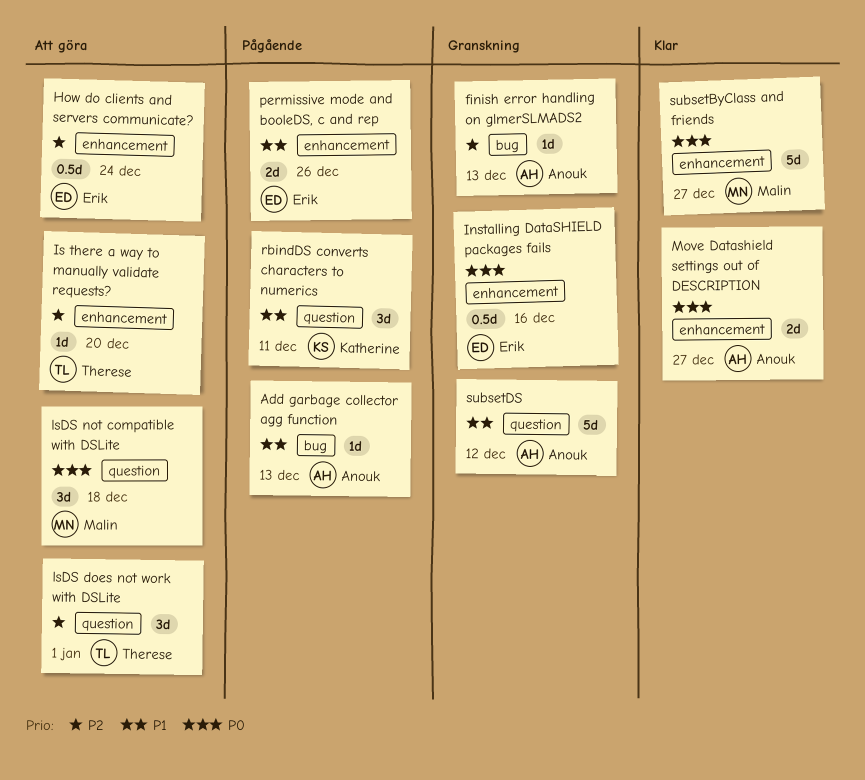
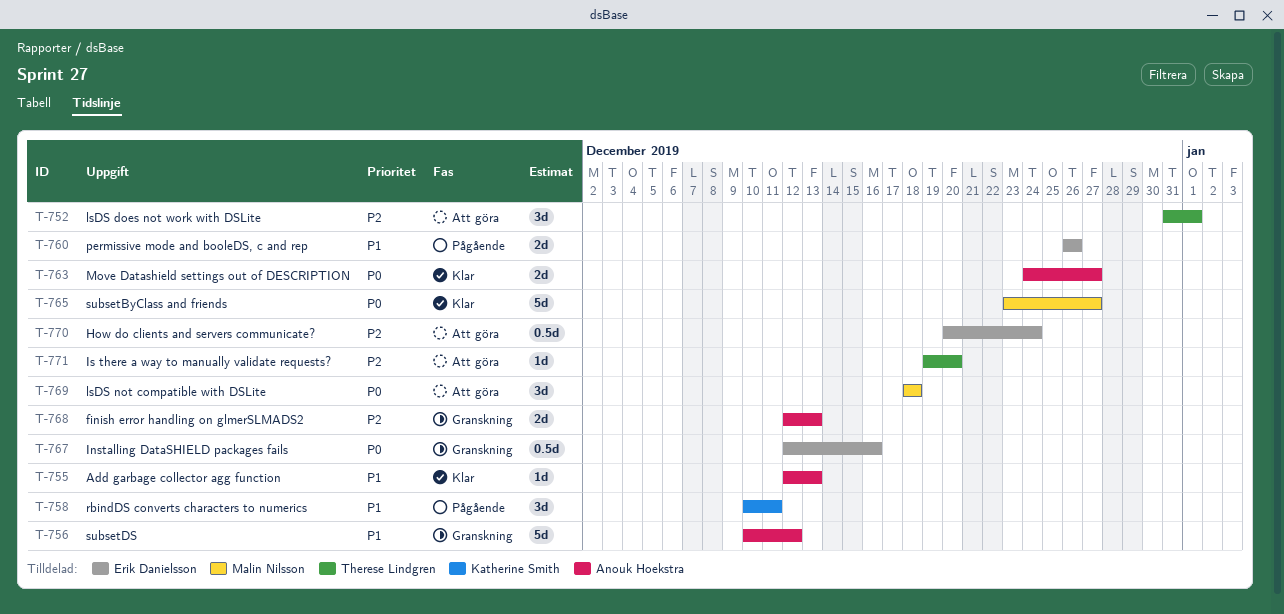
Add garbage collector agg function, status: Pågående -> Klar
finish error handling on glmerSLMADS2, estimate: 1d -> 2d

